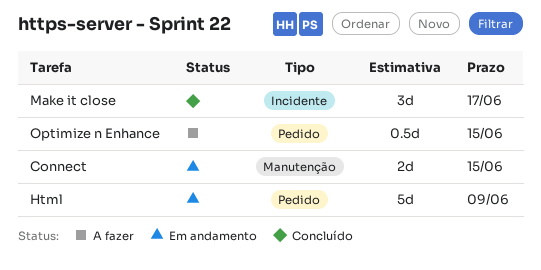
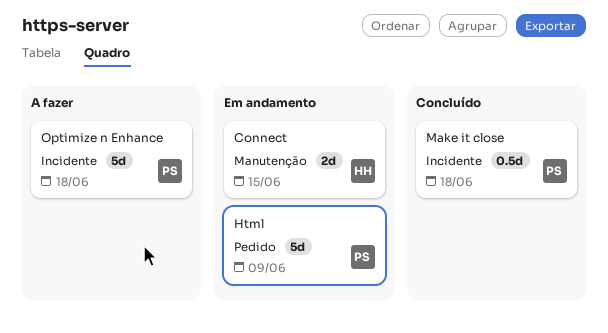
Make it close, estimate: 3d -> 0.5d
Make it close, due: Jun 17 -> Jun 18
Optimize n Enhance, label: Pedido -> Incidente
Optimize n Enhance, estimate: 0.5d -> 5d
Optimize n Enhance, due: Jun 15 -> Jun 18

